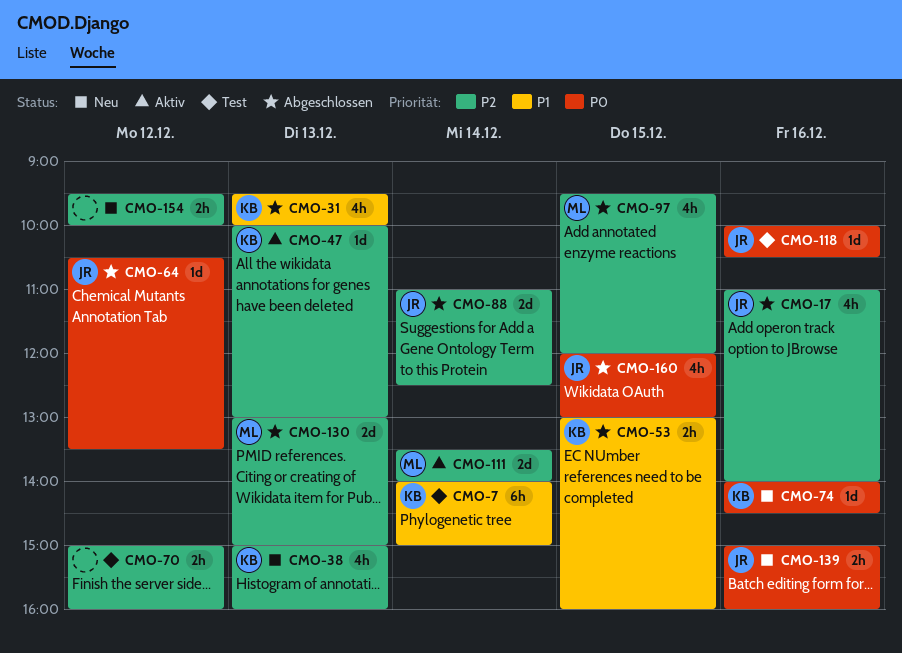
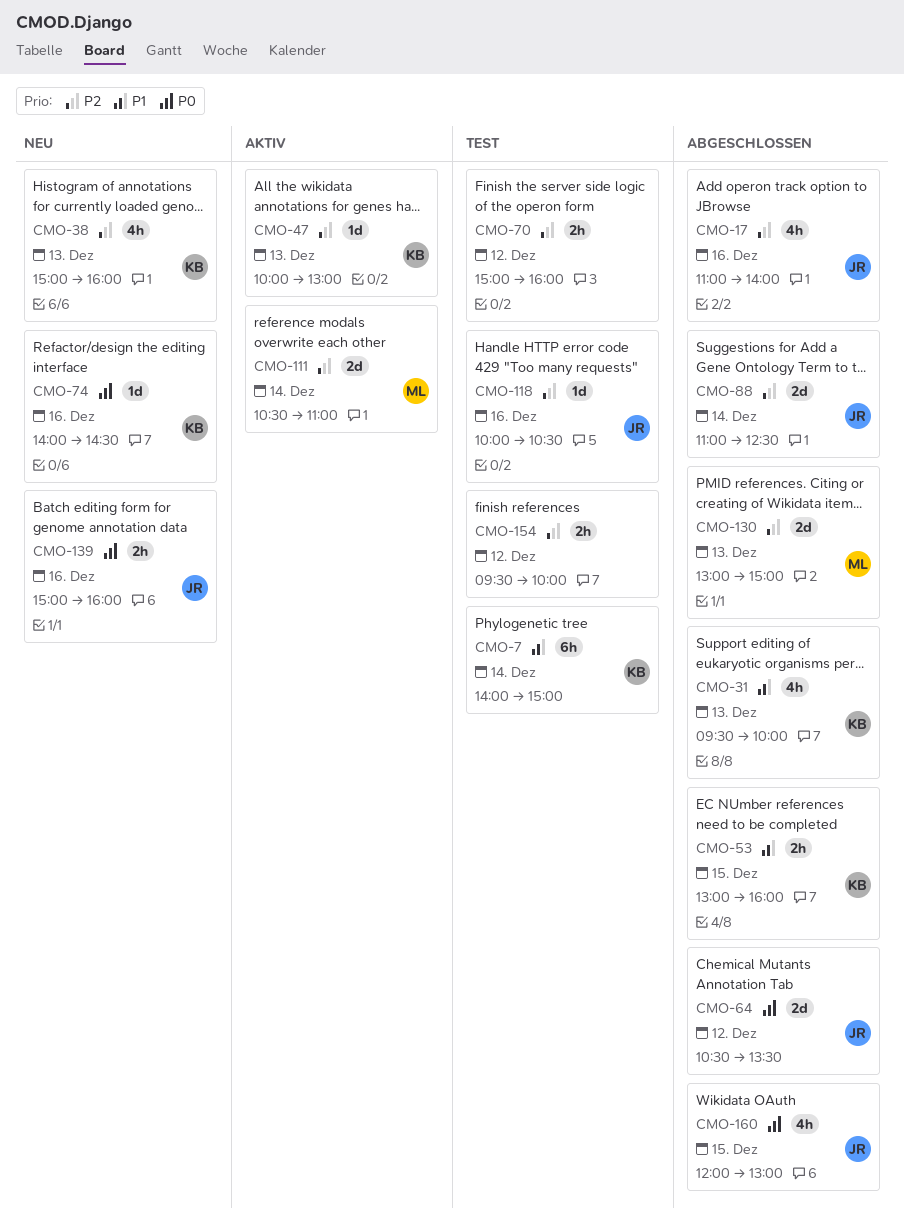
CMO-64, estimate: 1d -> 2d
CMO-97: present -> none
CMO-111, begins: 13:30 -> 10:30
CMO-111, ends: 14:00 -> 11:00
CMO-118, priority: P0 -> P2
CMO-154, status: Neu -> Test

